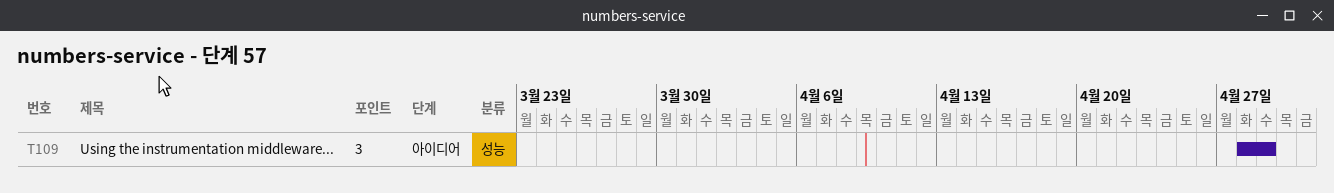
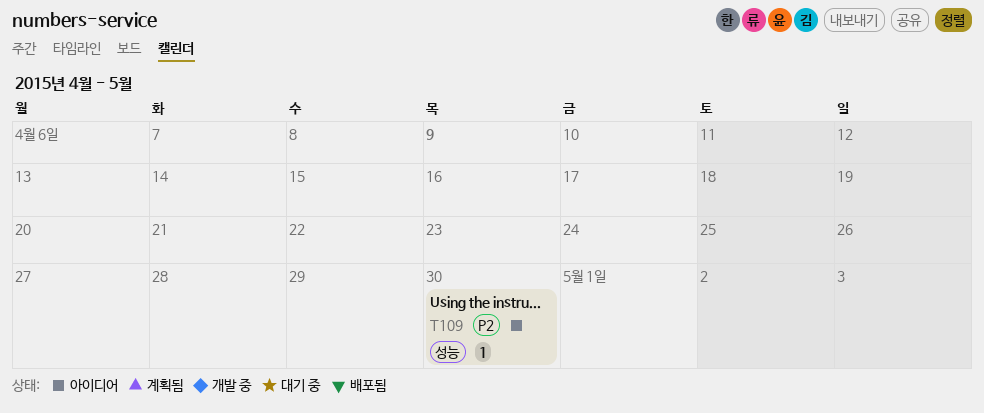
T109, estimate: 3 -> 1
T109, due: Apr 29 -> Apr 30

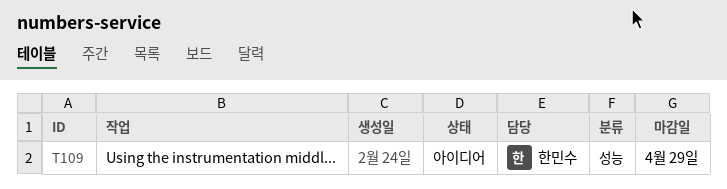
T109, due: Apr 30 -> Apr 29

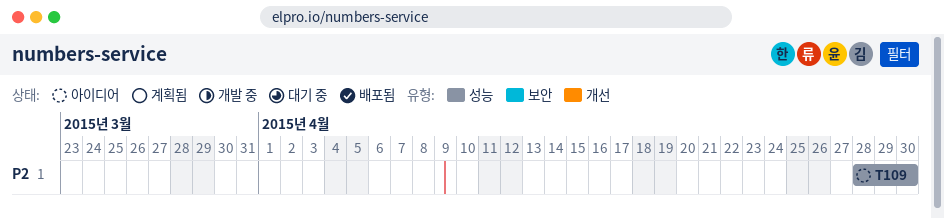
T109, due: Apr 29 -> Apr 30

